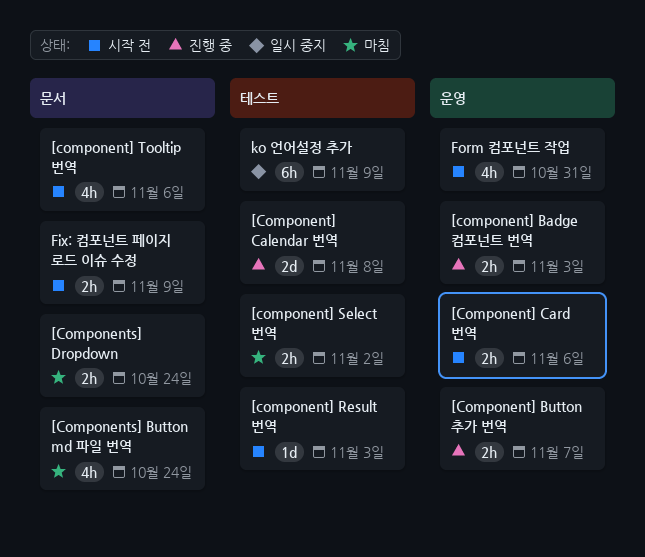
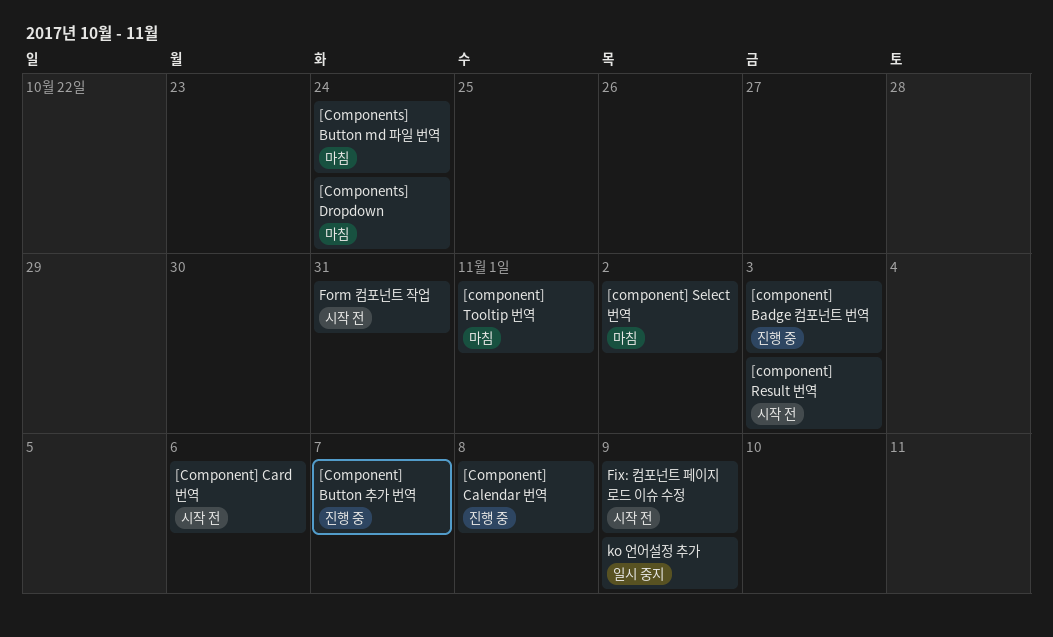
[component] Tooltip 번역, status: 시작 전 -> 마침
[component] Tooltip 번역, due: Nov 6 -> Nov 1

